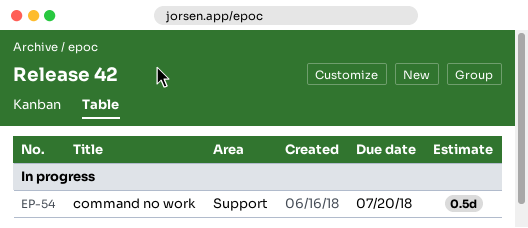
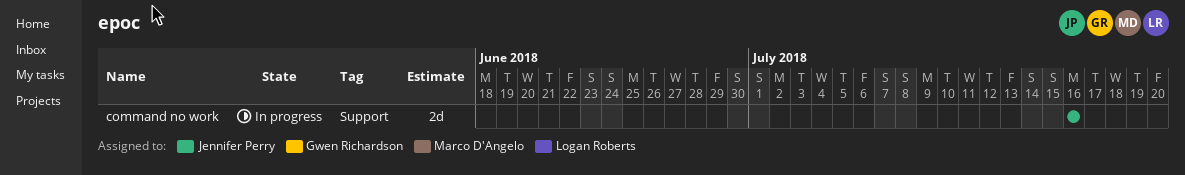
command no work, estimate: 0.5d -> 2d
command no work, due: Jul 20 -> Jul 16

